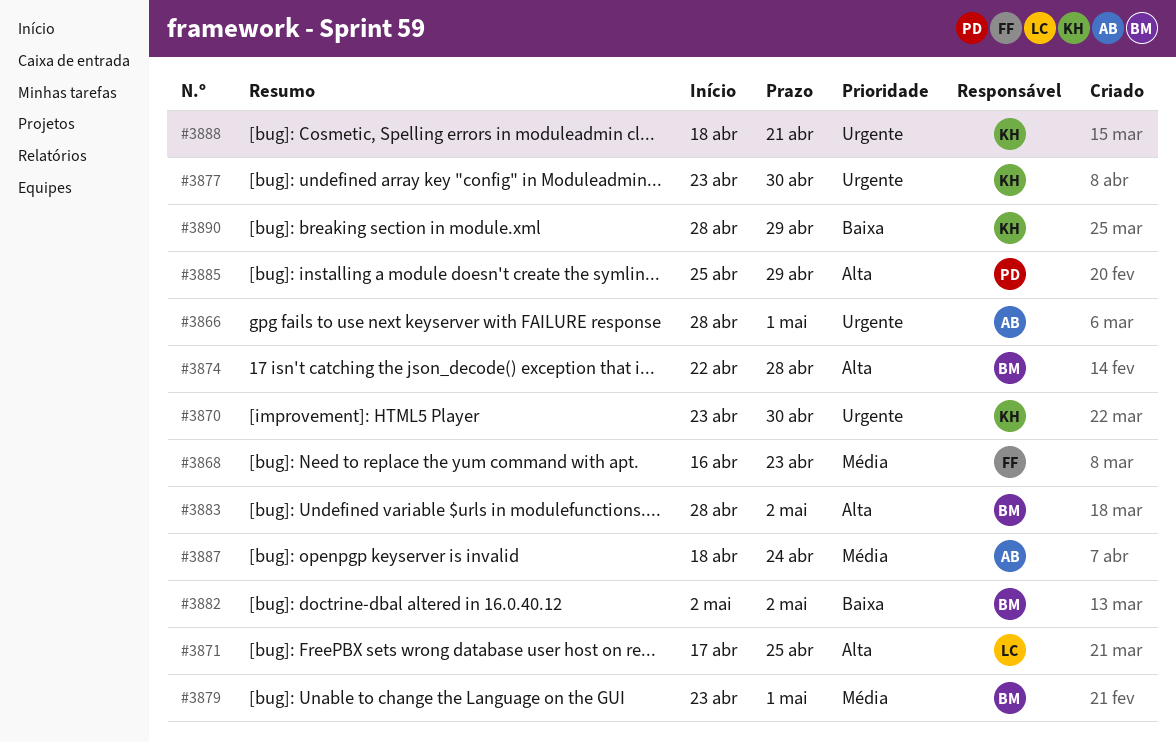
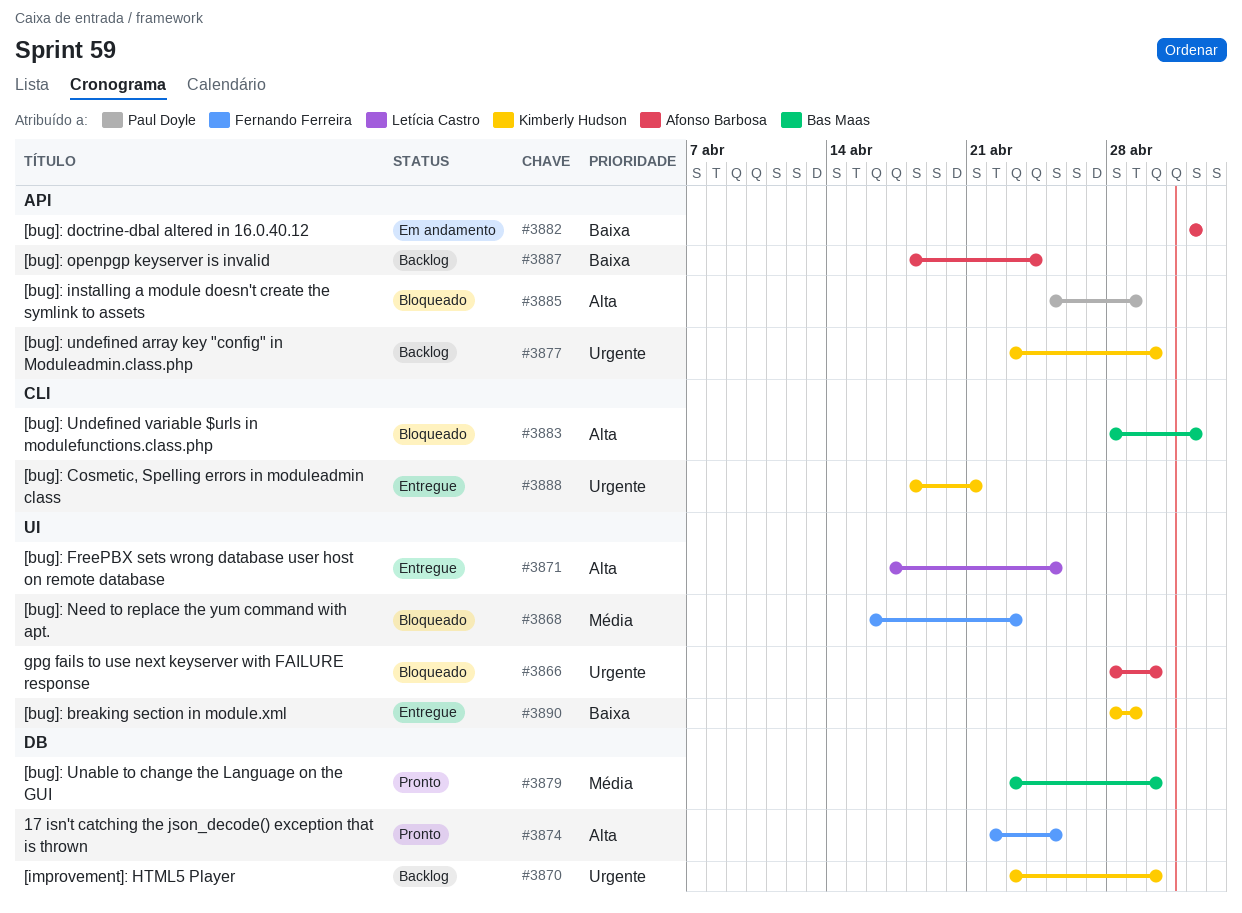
#3866, due: May 1 -> Apr 30
#3874, owner: Bas Maas -> Fernando Ferreira
#3874, due: Apr 28 -> Apr 25
#3879, due: May 1 -> Apr 30
#3882, owner: Bas Maas -> Afonso Barbosa
#3887, priority: Média -> Baixa

